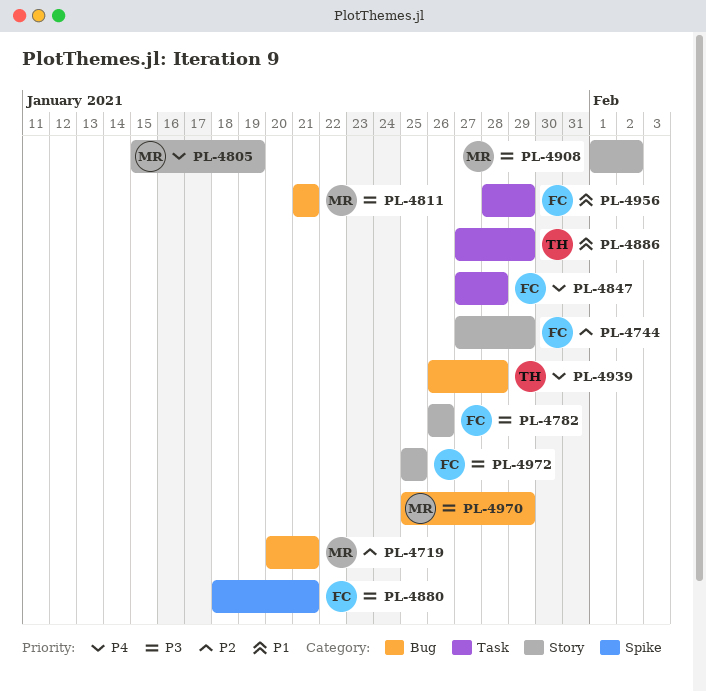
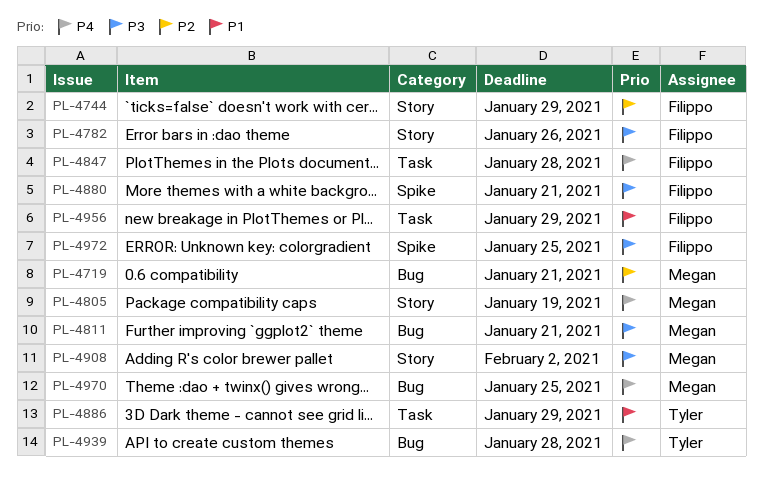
PL-4970, priority: P3 -> P4
PL-4970, due: Jan 29 -> Jan 25
PL-4972, label: Story -> Spike

